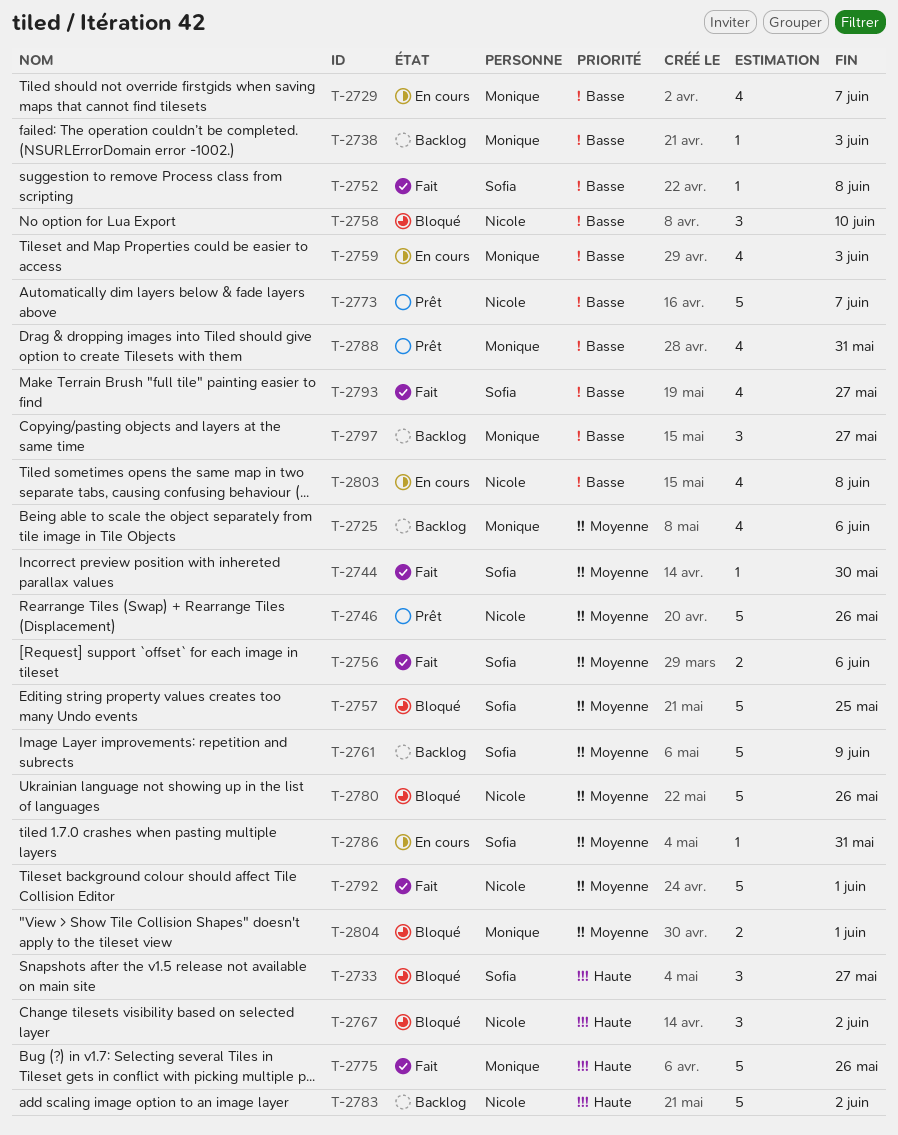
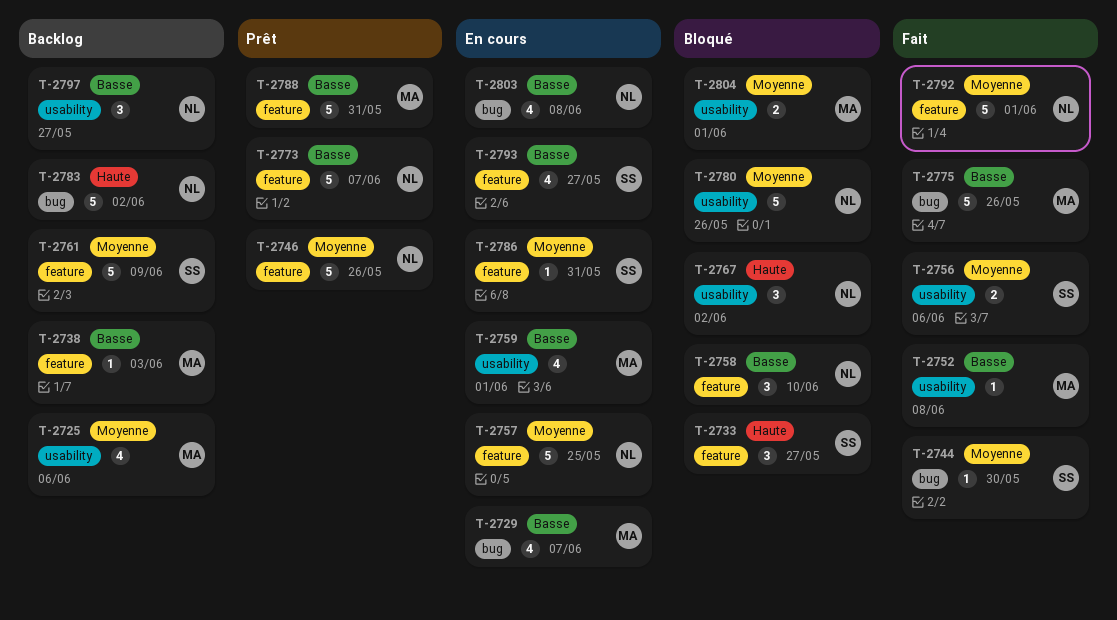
T-2752, owner: Sofia -> Monique
T-2757, status: Bloqué -> En cours
T-2757, owner: Sofia -> Nicole
T-2759, due: Jun 3 -> Jun 1
T-2775, priority: Haute -> Basse
T-2788, estimate: 4 -> 5
T-2793, status: Fait -> En cours
T-2797, owner: Monique -> Nicole

